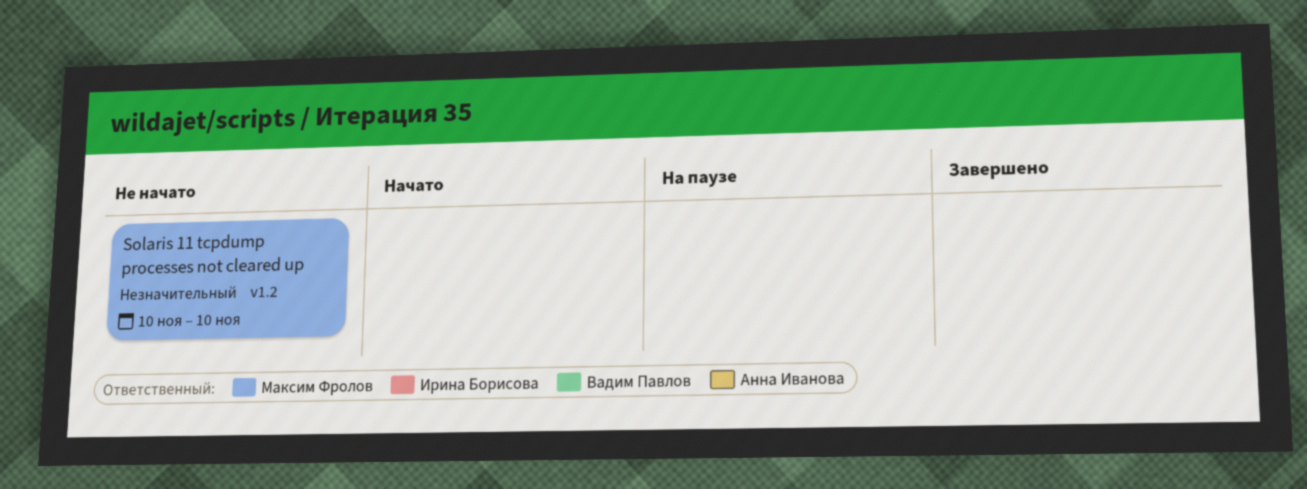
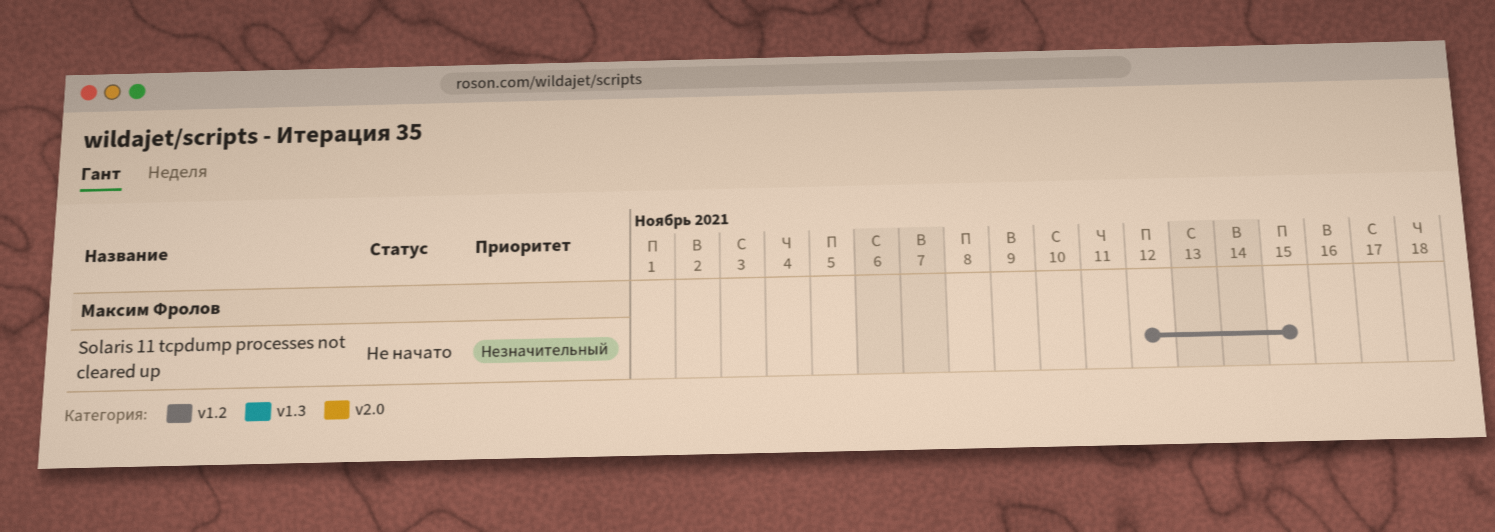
Solaris 11 tcpdump processes not cleared up, start: Nov 10 -> Nov 12
Solaris 11 tcpdump processes not cleared up, due: Nov 10 -> Nov 15

